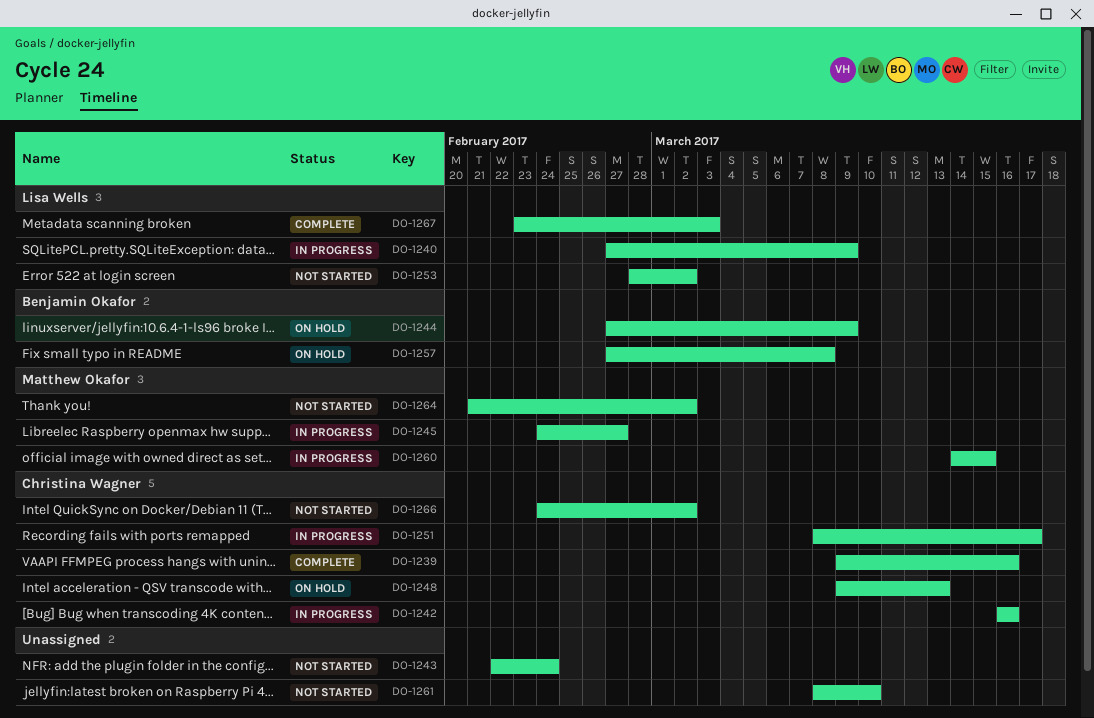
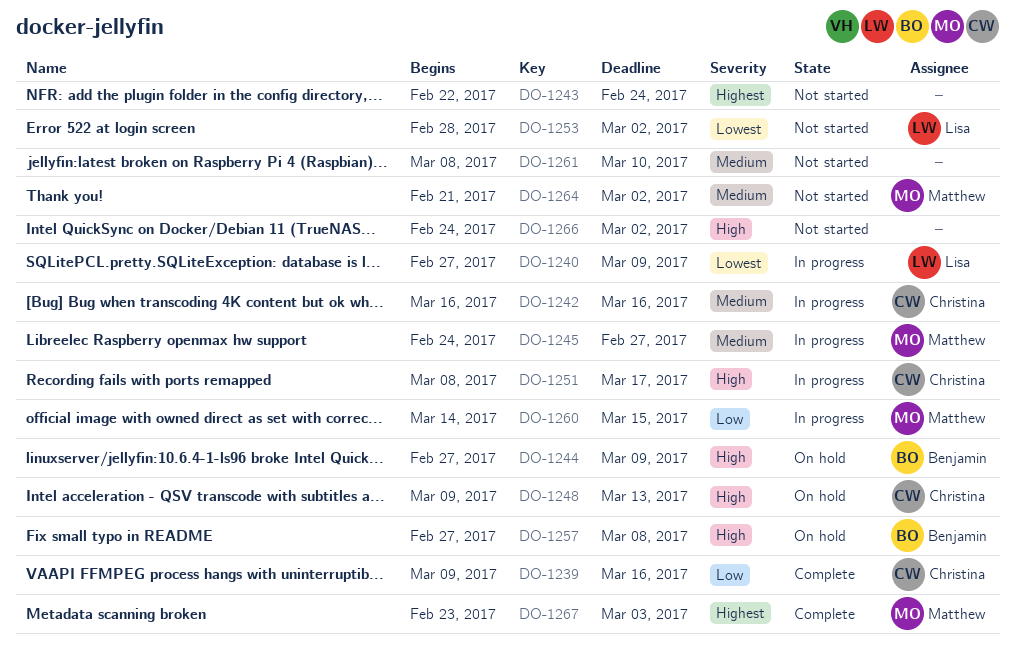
DO-1266, owner: Christina Wagner -> none
DO-1267, owner: Lisa Wells -> Matthew Okafor

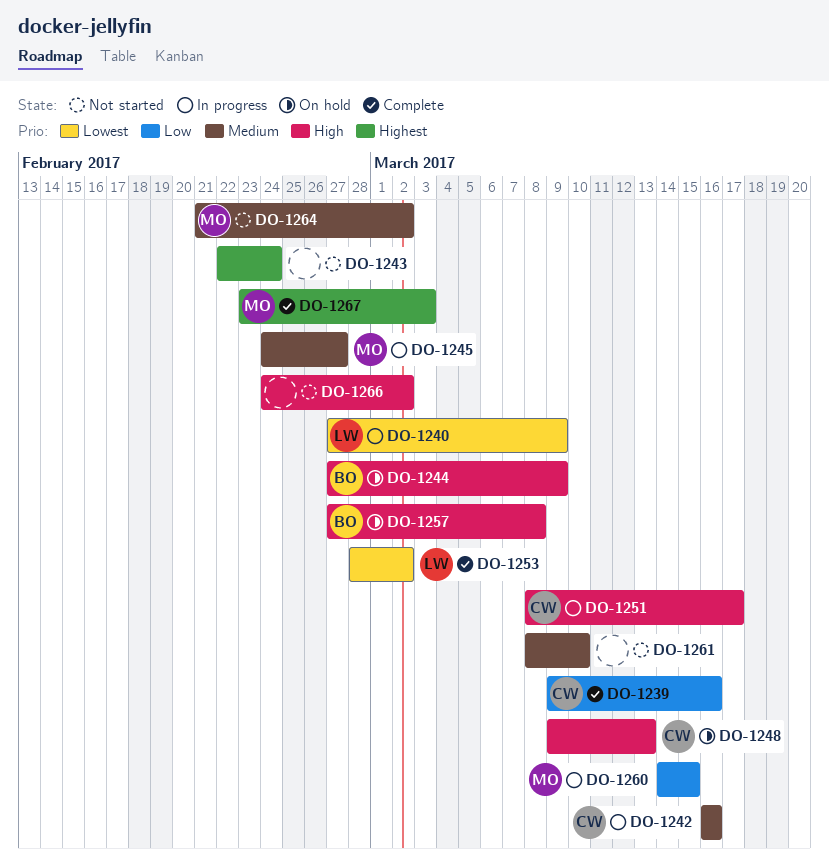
DO-1253, status: Not started -> Complete

